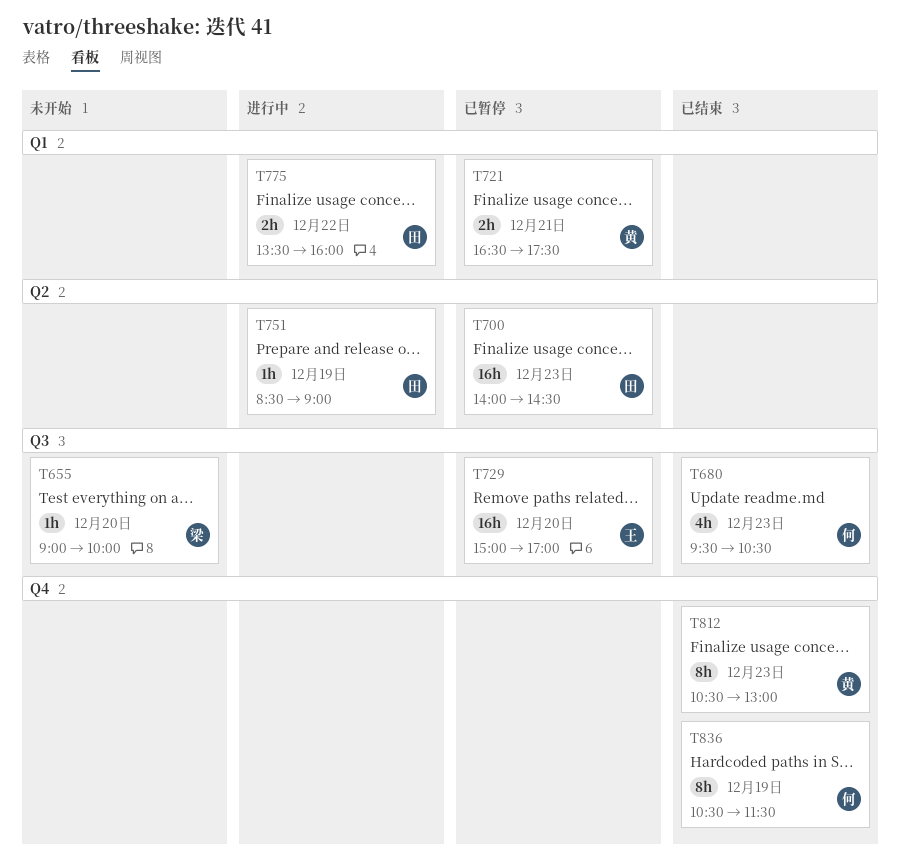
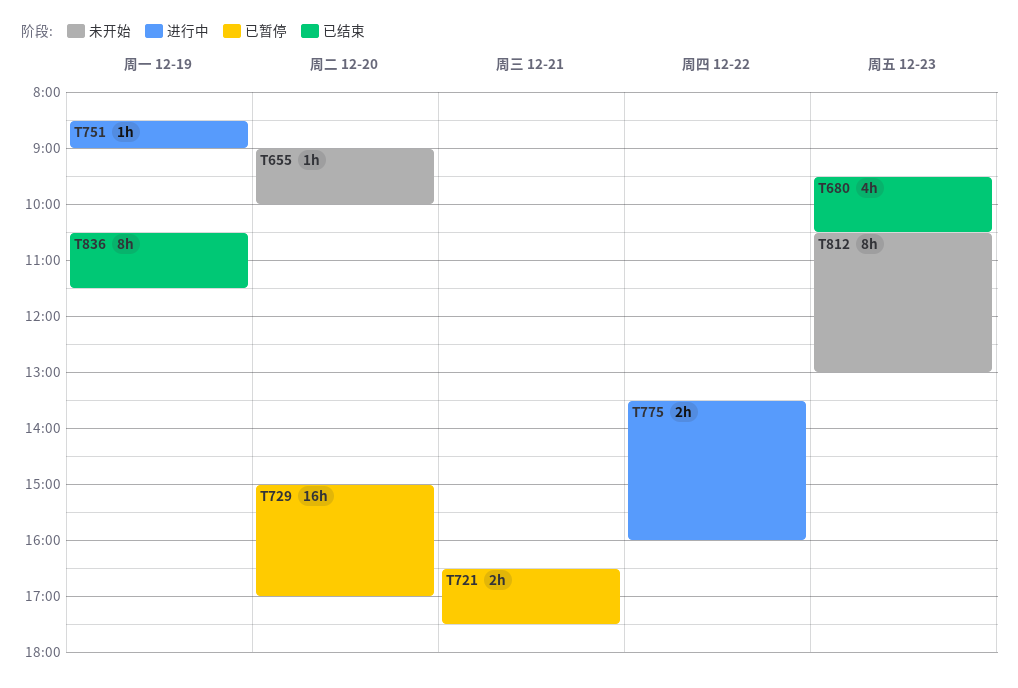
T700: present -> none
T812, status: 已结束 -> 未开始

